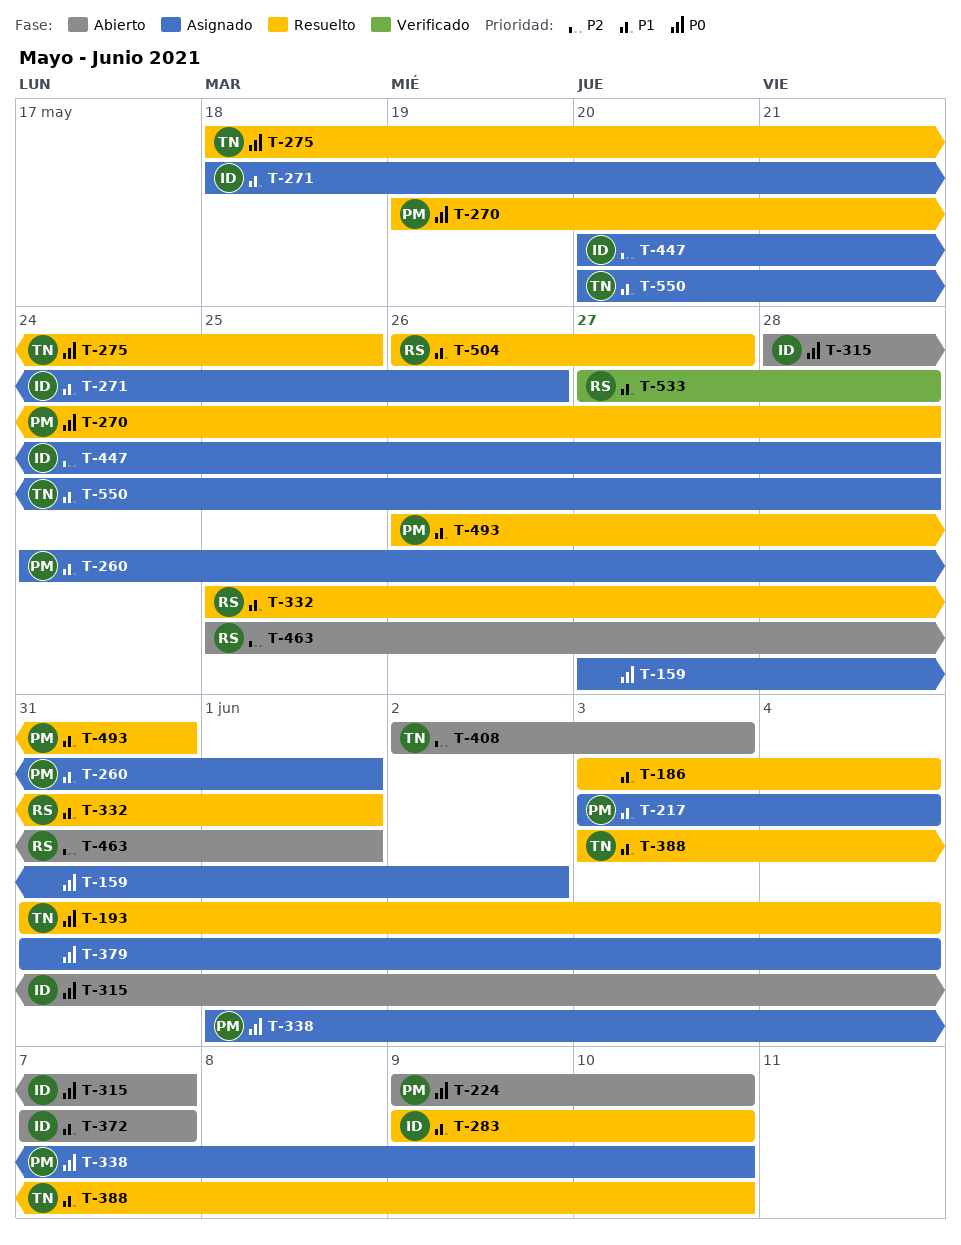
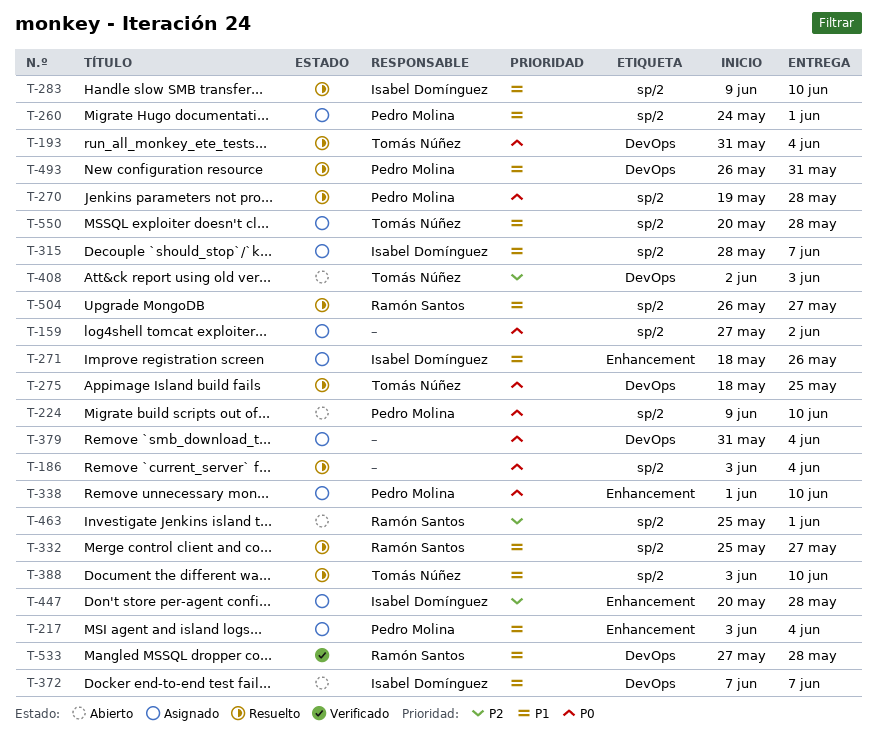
T-186, priority: P1 -> P0
T-315, status: Abierto -> Asignado
T-315, priority: P0 -> P1
T-332, due: Jun 1 -> May 27

